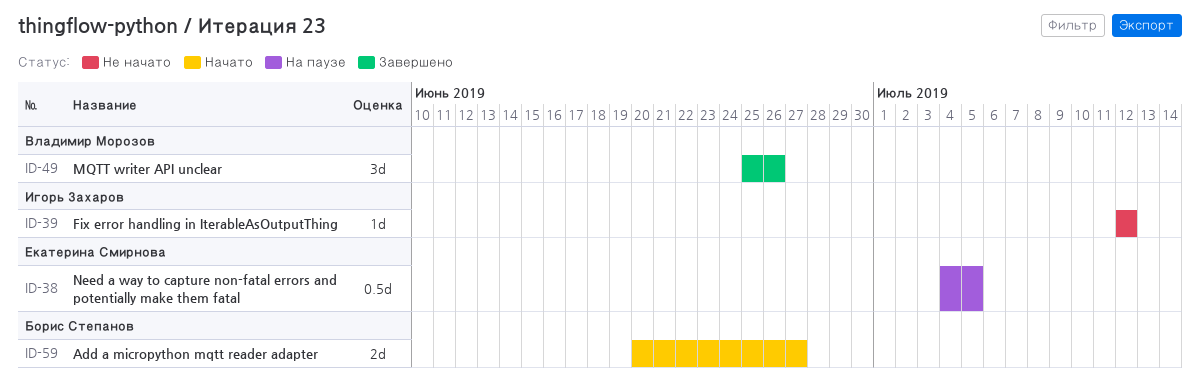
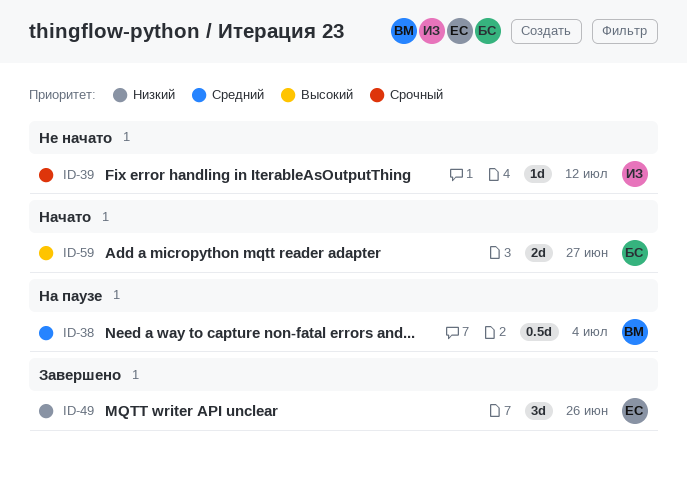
ID-38, owner: Екатерина Смирнова -> Владимир Морозов
ID-38, due: Jul 5 -> Jul 4
ID-49, owner: Владимир Морозов -> Екатерина Смирнова

